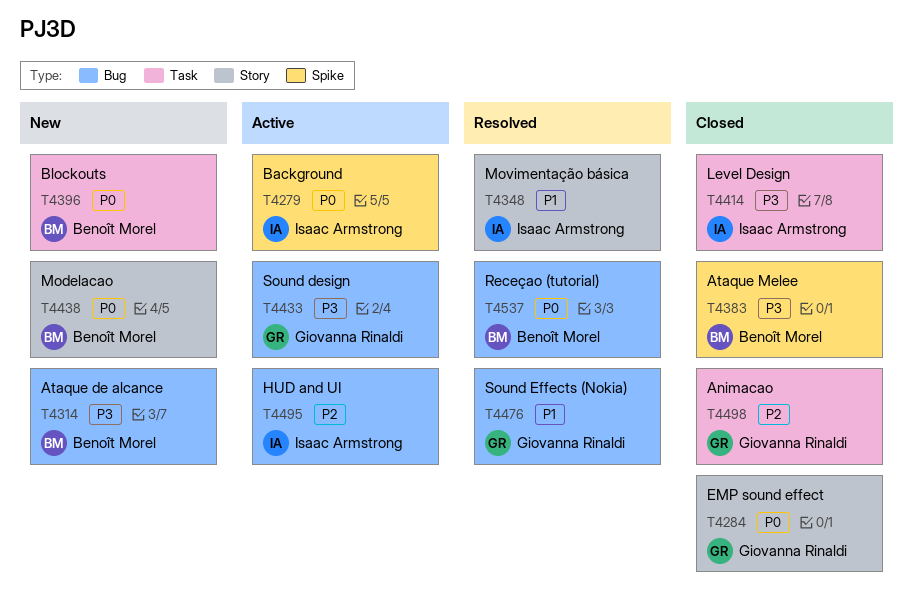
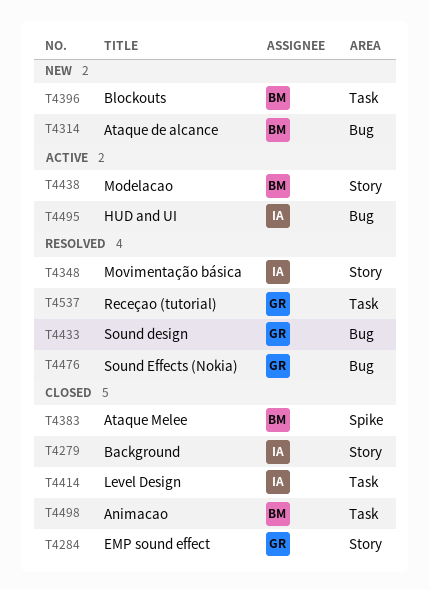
T4279, status: Active -> Closed
T4279, label: Spike -> Story
T4433, status: Active -> Resolved
T4438, status: New -> Active
T4498, owner: Giovanna Rinaldi -> Benoît Morel
T4537, owner: Benoît Morel -> Giovanna Rinaldi
T4537, label: Bug -> Task

